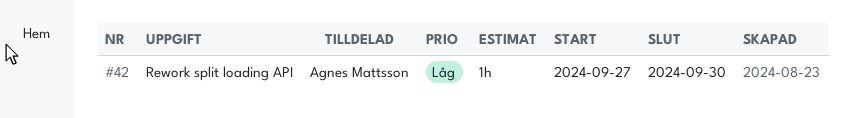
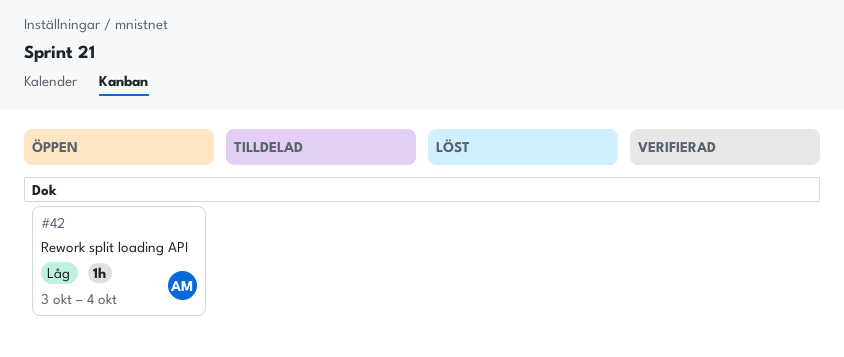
#42, start: Sep 27 -> Oct 3
#42, due: Sep 30 -> Oct 4

